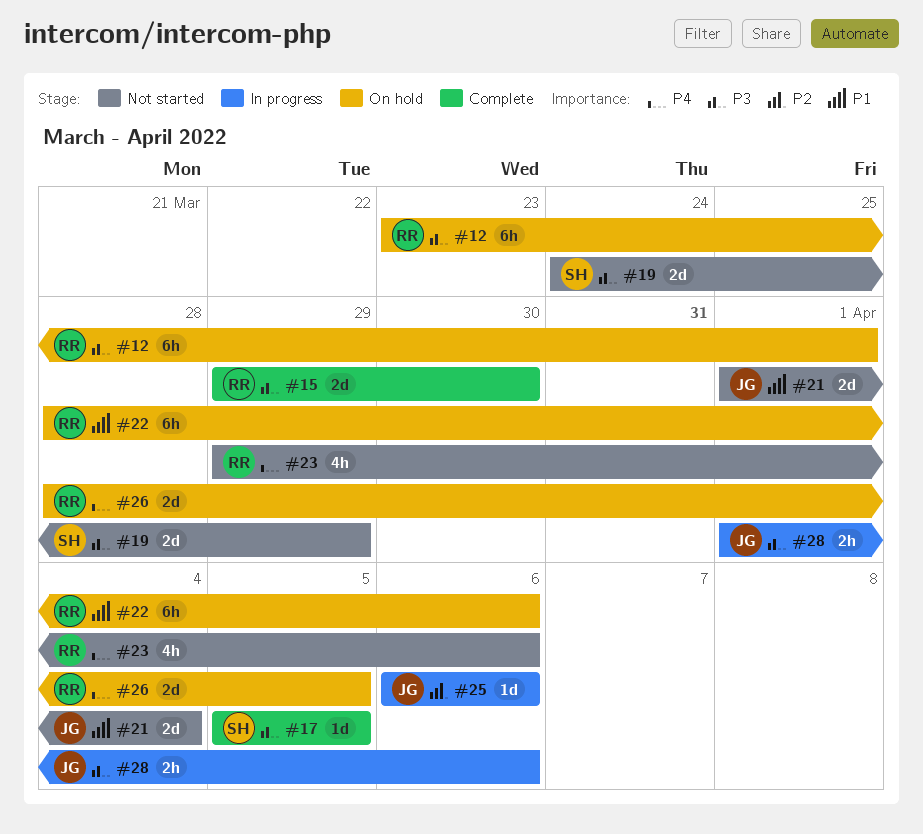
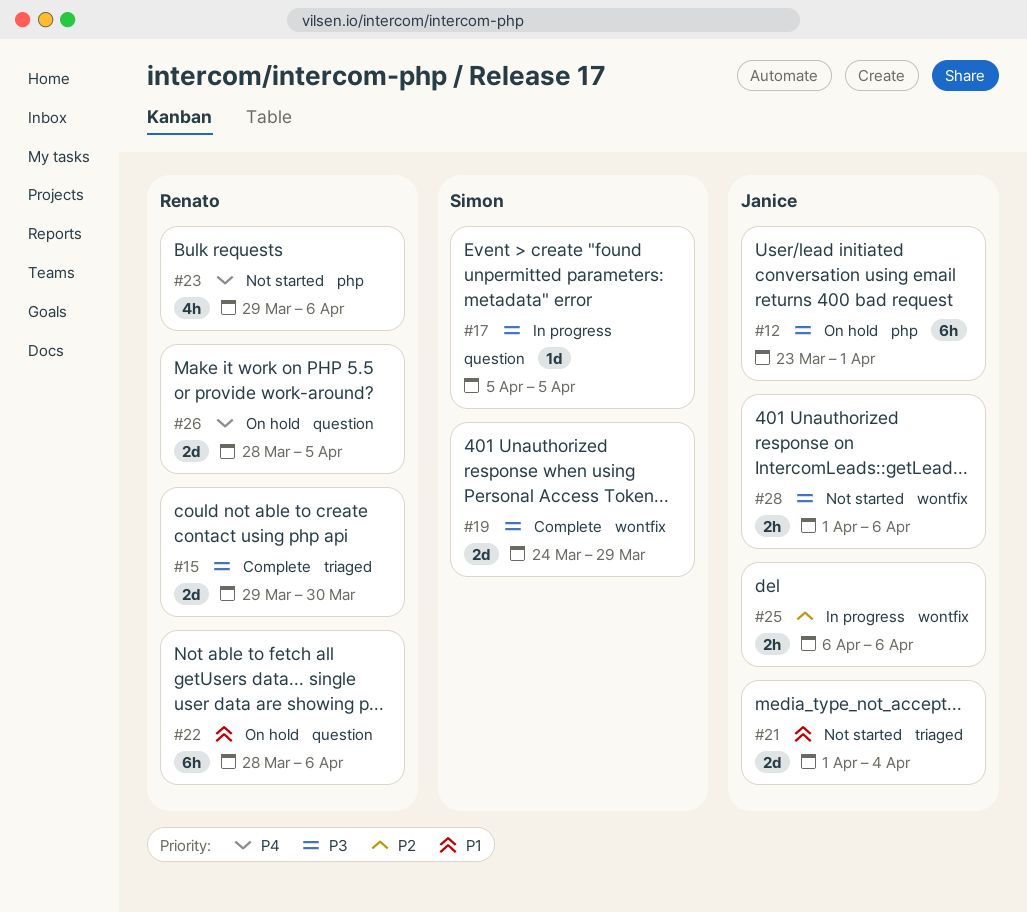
#12, owner: Renato -> Janice
#17, status: Complete -> In progress
#19, status: Not started -> Complete
#25, estimate: 1d -> 2h
#28, status: In progress -> Not started

